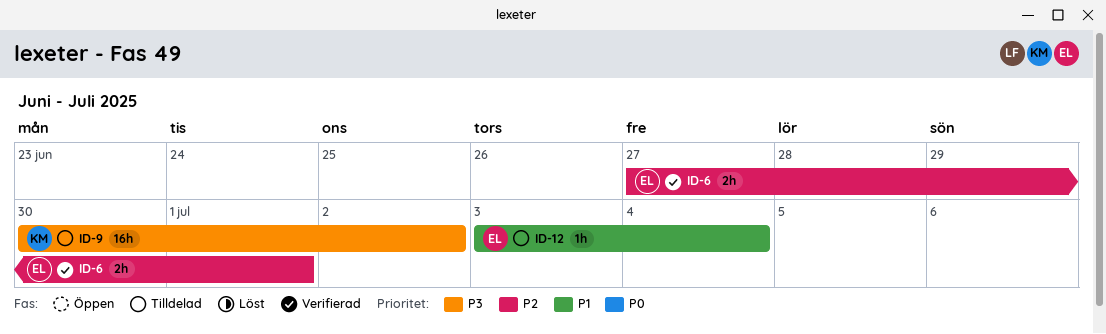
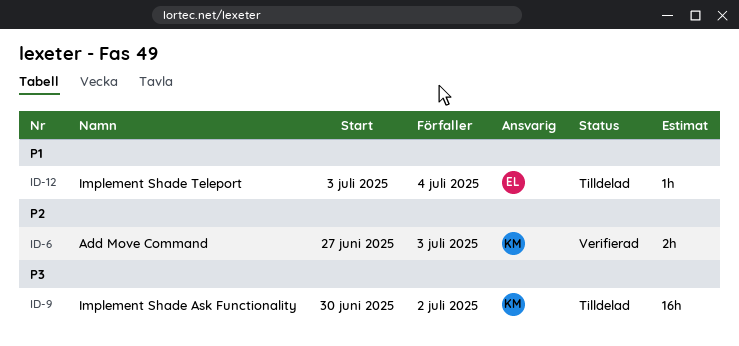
ID-6, owner: EL -> KM
ID-6, due: Jul 1 -> Jul 3

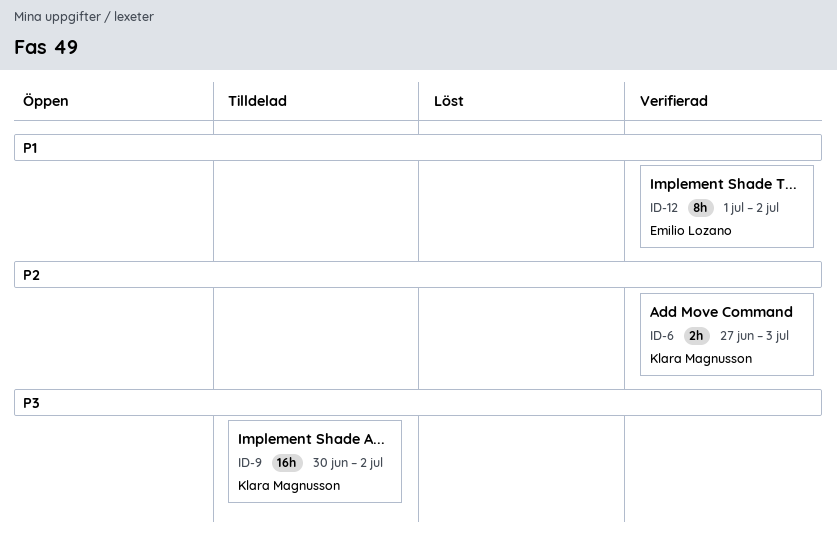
ID-12, status: Tilldelad -> Verifierad
ID-12, estimate: 1h -> 8h
ID-12, start: Jul 3 -> Jul 1
ID-12, due: Jul 4 -> Jul 2

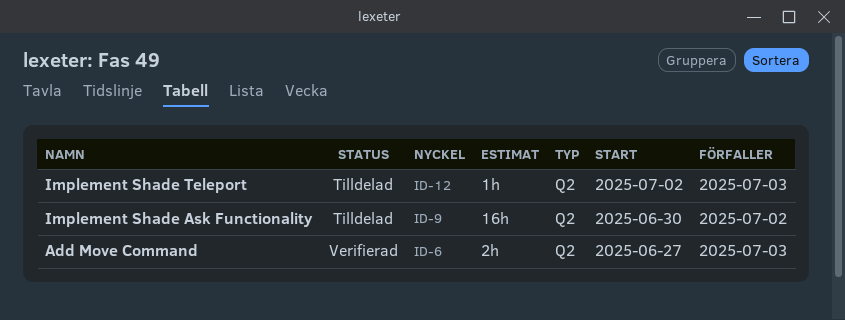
ID-12, status: Verifierad -> Tilldelad
ID-12, estimate: 8h -> 1h
ID-12, start: Jul 1 -> Jul 2
ID-12, due: Jul 2 -> Jul 3

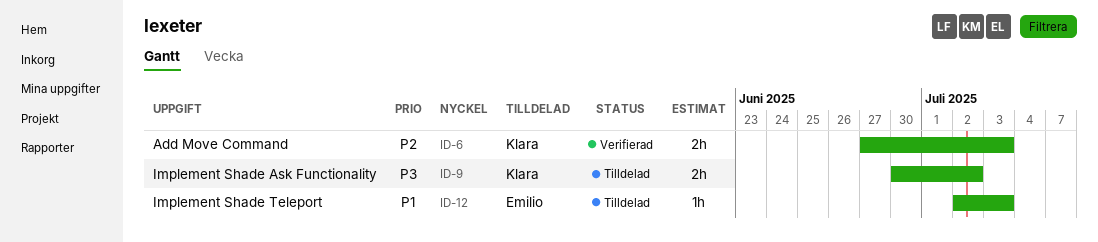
ID-9, estimate: 16h -> 2h

